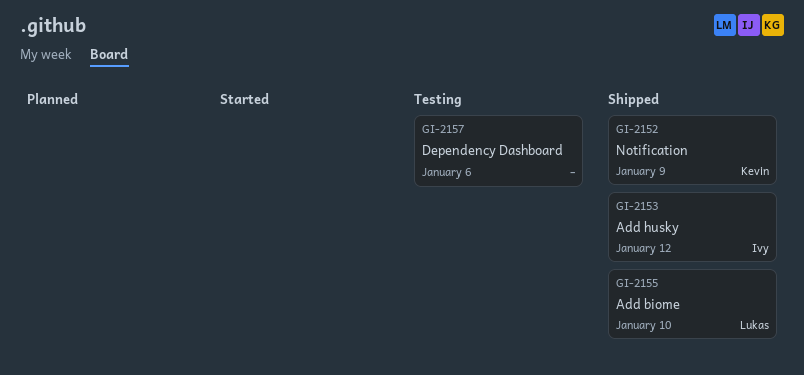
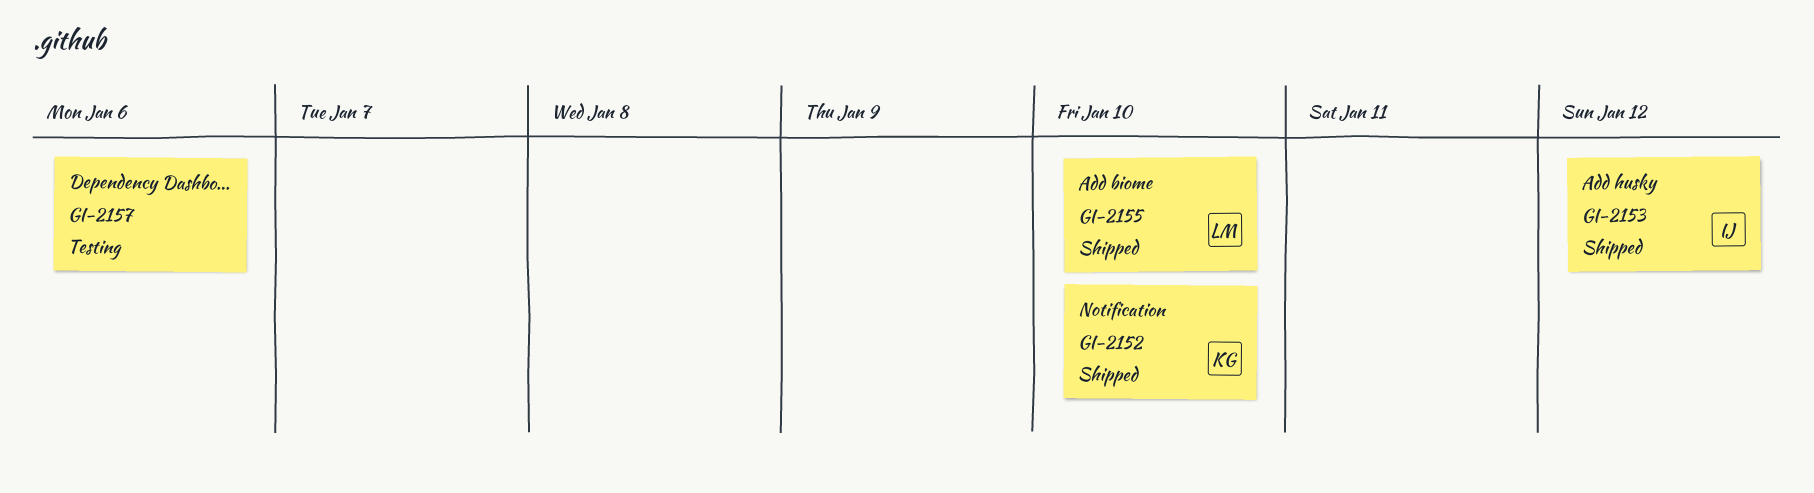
GI-2152, due: Jan 9 -> Jan 10

